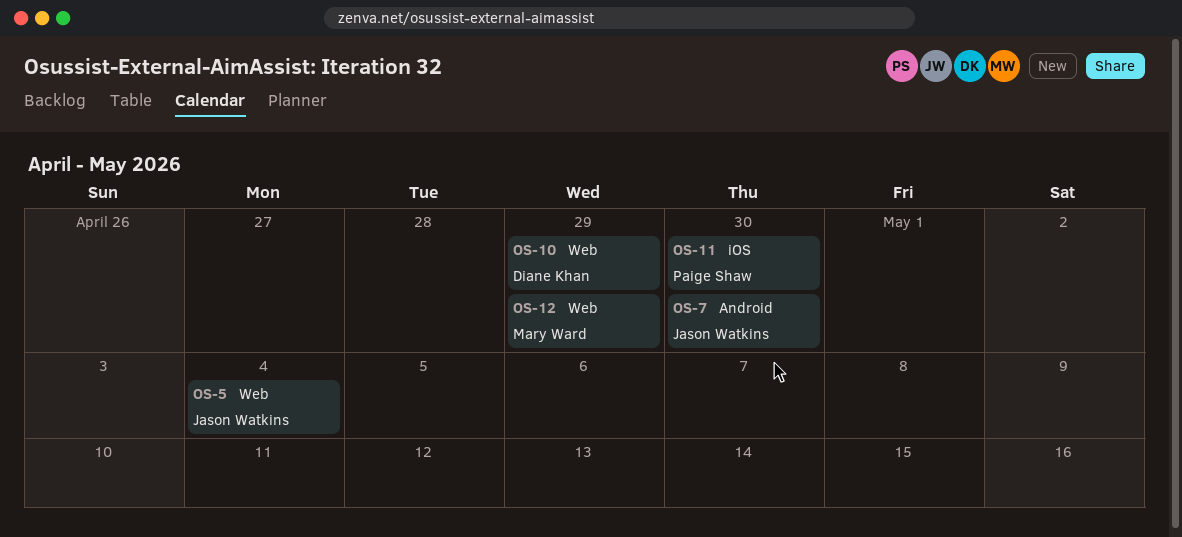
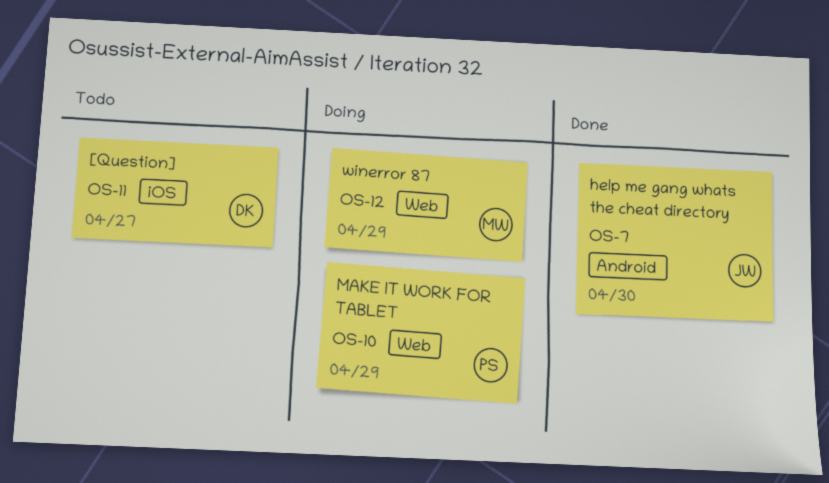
OS-5: present -> none
OS-10, owner: Diane Khan -> Paige Shaw
OS-11, owner: Paige Shaw -> Diane Khan
OS-11, due: Apr 30 -> Apr 27

